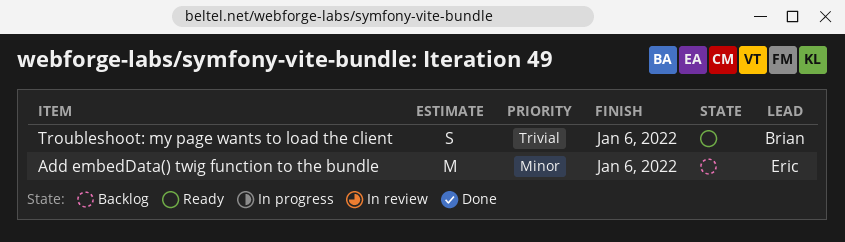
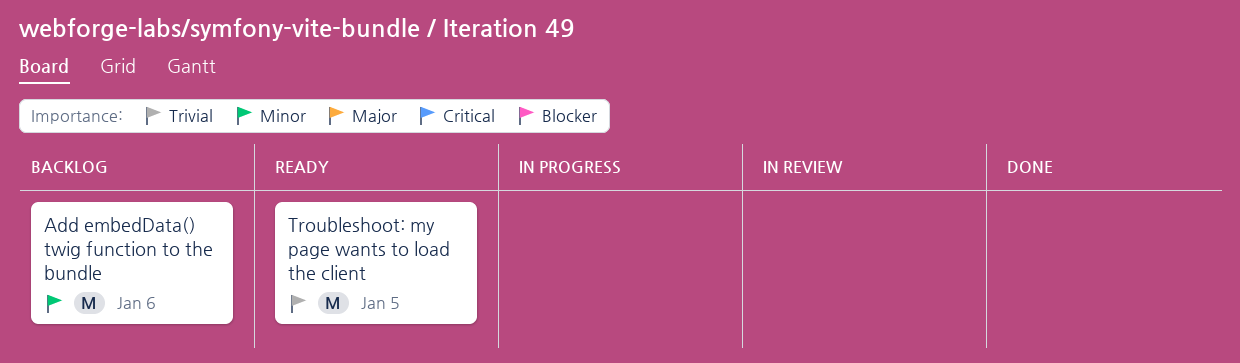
Troubleshoot: my page wants to load the client, estimate: S -> M
Troubleshoot: my page wants to load the client, due: Jan 6 -> Jan 5

